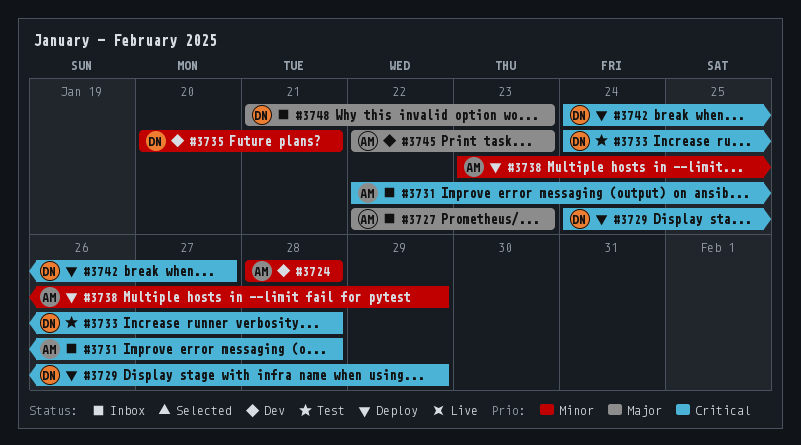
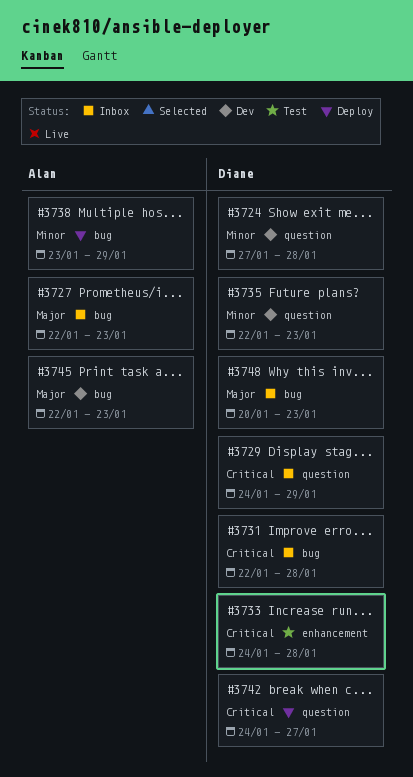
#3724, owner: Alan -> Diane
#3724, start: Jan 28 -> Jan 27
#3729, status: Deploy -> Inbox
#3731, owner: Alan -> Diane
#3735, start: Jan 20 -> Jan 22
#3735, due: Jan 21 -> Jan 23
#3748, start: Jan 21 -> Jan 20

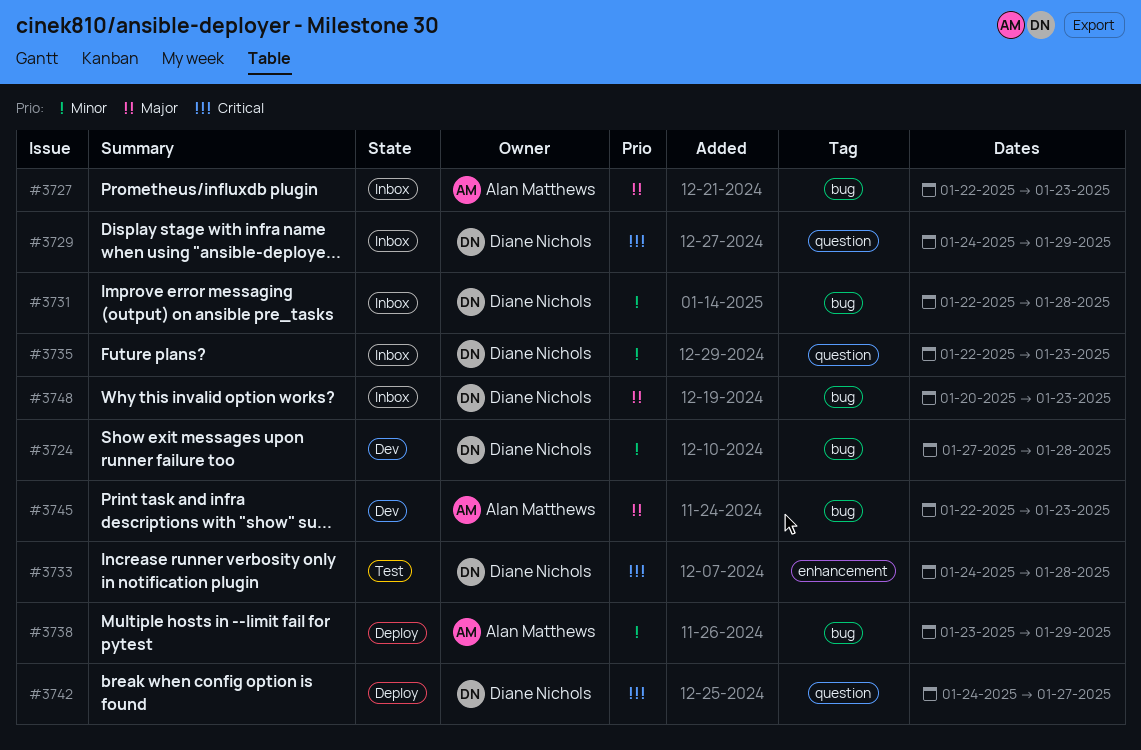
#3724, label: question -> bug
#3731, priority: Critical -> Minor
#3735, status: Dev -> Inbox

